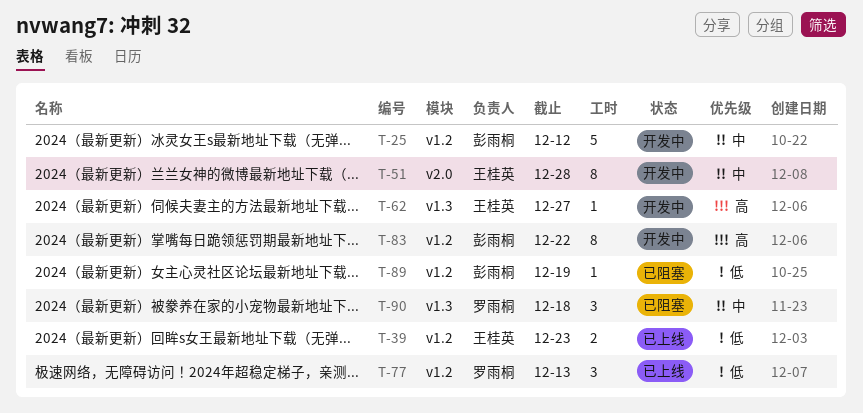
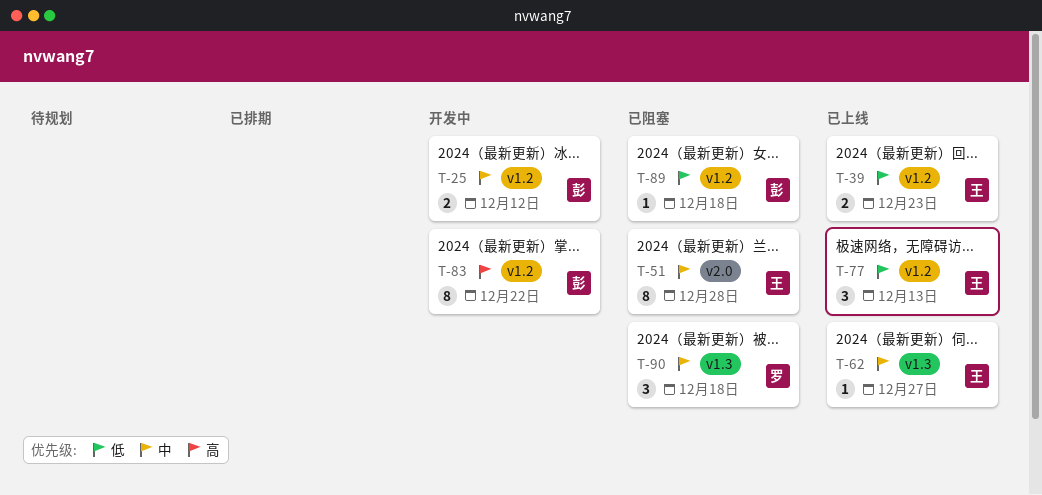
T-25, estimate: 5 -> 2
T-51, status: 开发中 -> 已阻塞
T-62, status: 开发中 -> 已上线
T-62, priority: 高 -> 中
T-77, owner: 罗雨桐 -> 王桂英
T-89, due: Dec 19 -> Dec 18

